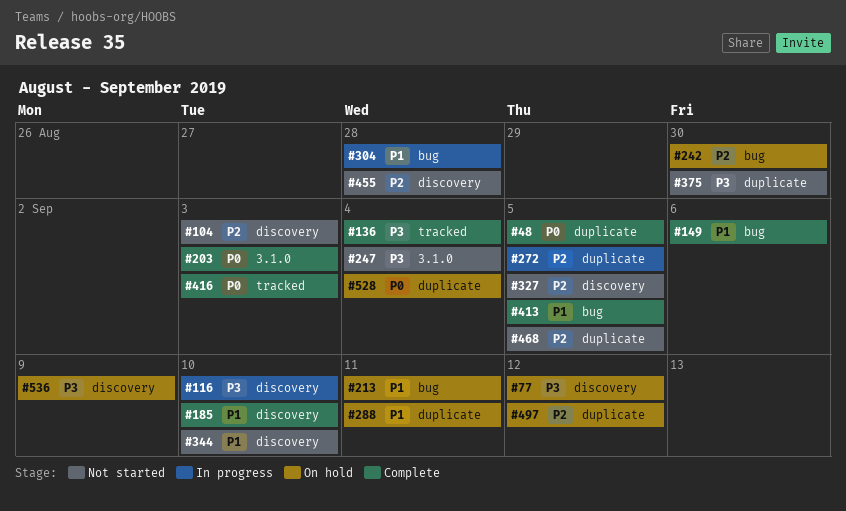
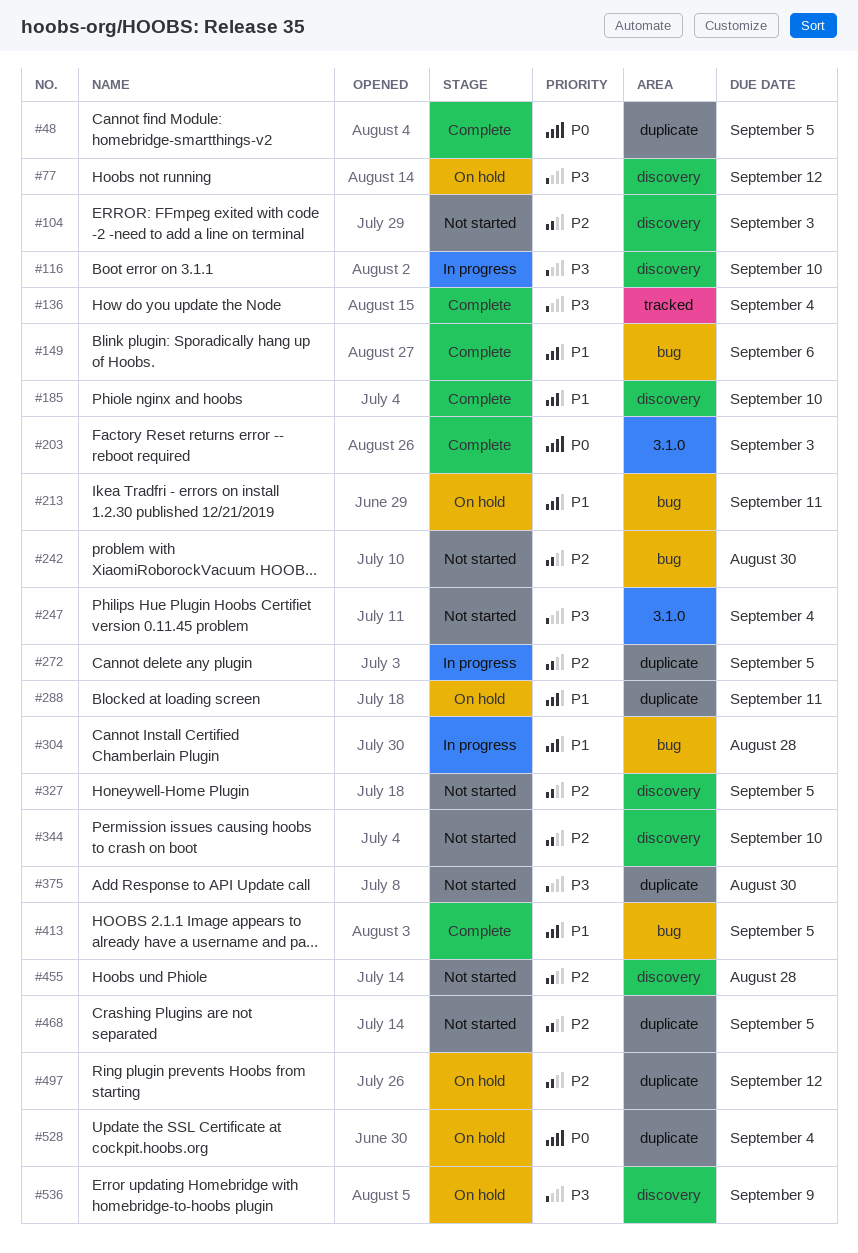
#242, status: On hold -> Not started
#344, priority: P1 -> P2
#416: present -> none

